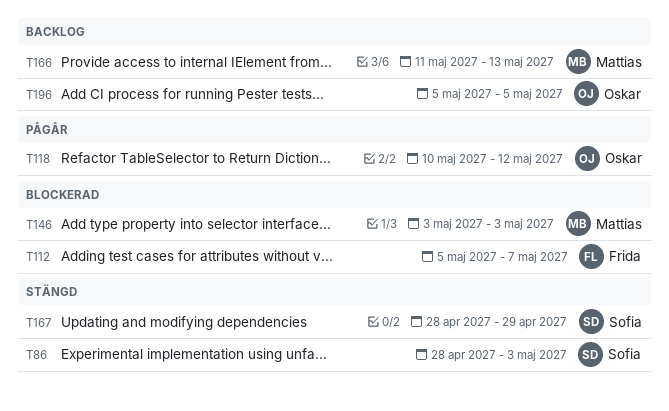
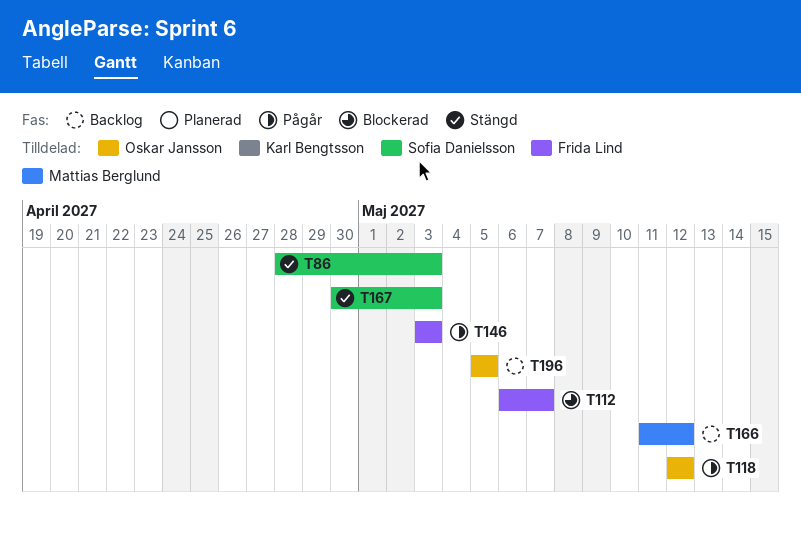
T112, start: May 5 -> May 6
T118, start: May 10 -> May 12
T146, status: Blockerad -> Pågår
T146, owner: Mattias Berglund -> Frida Lind
T166, due: May 13 -> May 12
T167, start: Apr 28 -> Apr 30
T167, due: Apr 29 -> May 3

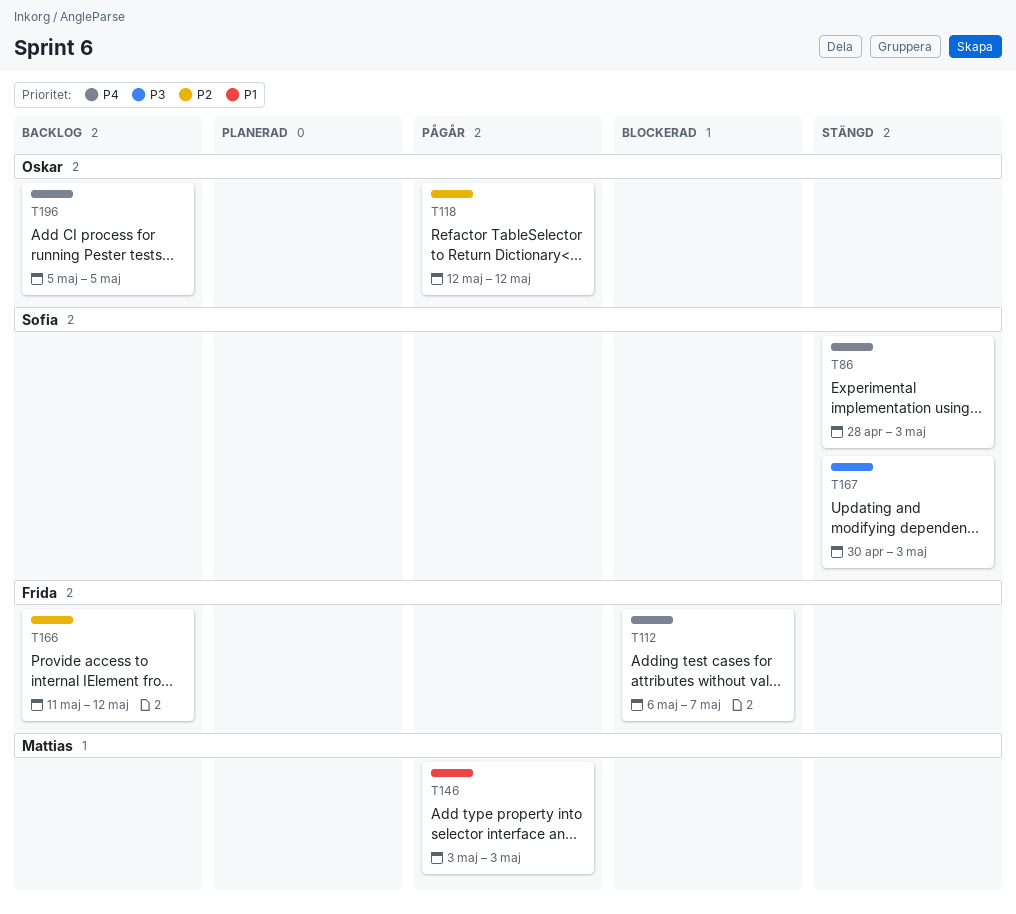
T146, owner: Frida Lind -> Mattias Berglund
T166, owner: Mattias Berglund -> Frida Lind

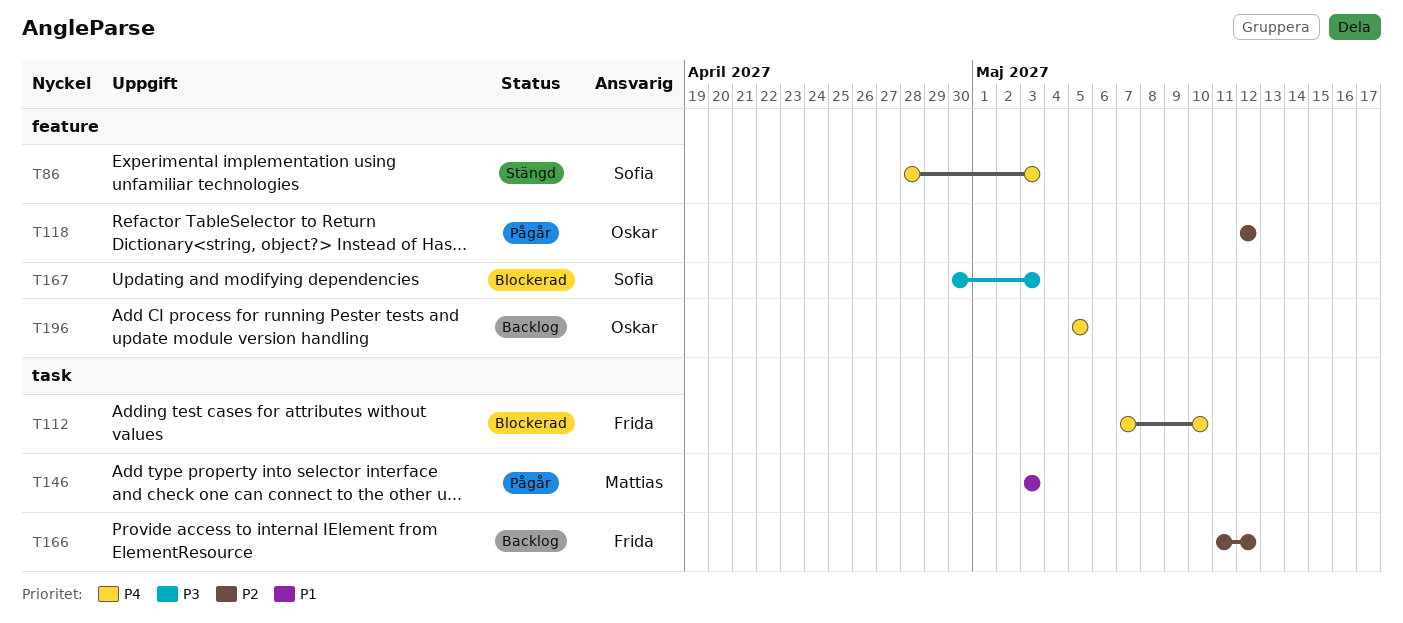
T112, start: May 6 -> May 7
T112, due: May 7 -> May 10
T167, status: Stängd -> Blockerad

